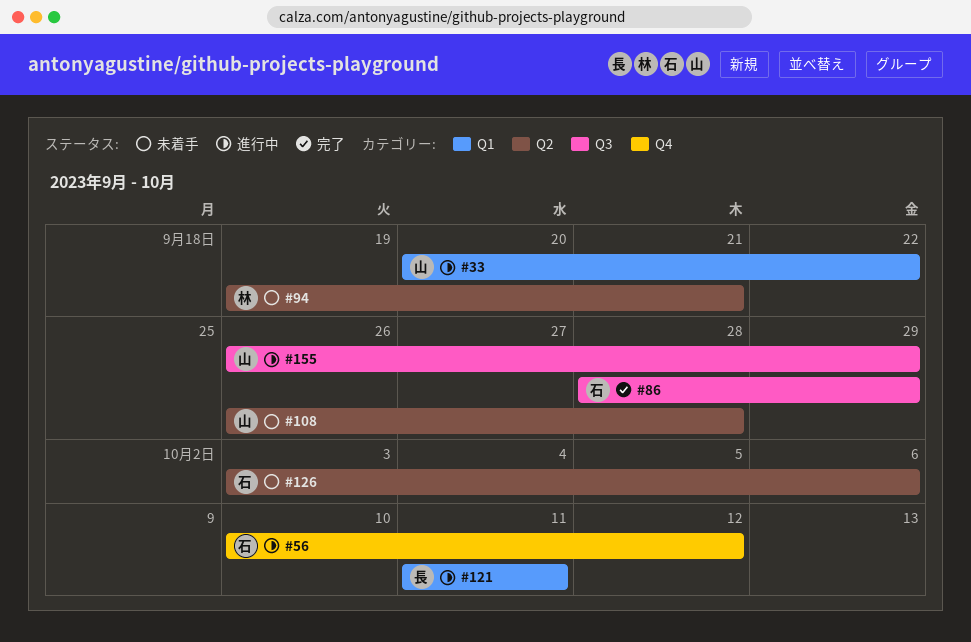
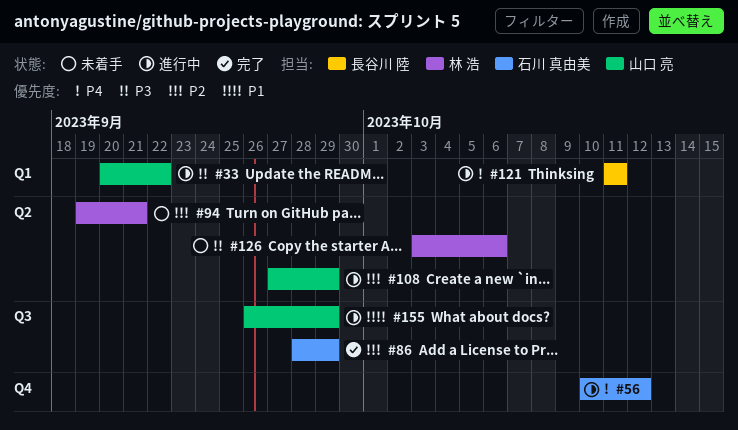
#108, status: 未着手 -> 進行中
#108, start: Sep 26 -> Sep 27
#108, due: Sep 28 -> Sep 29
#126, owner: 石川 真由美 -> 林 浩

